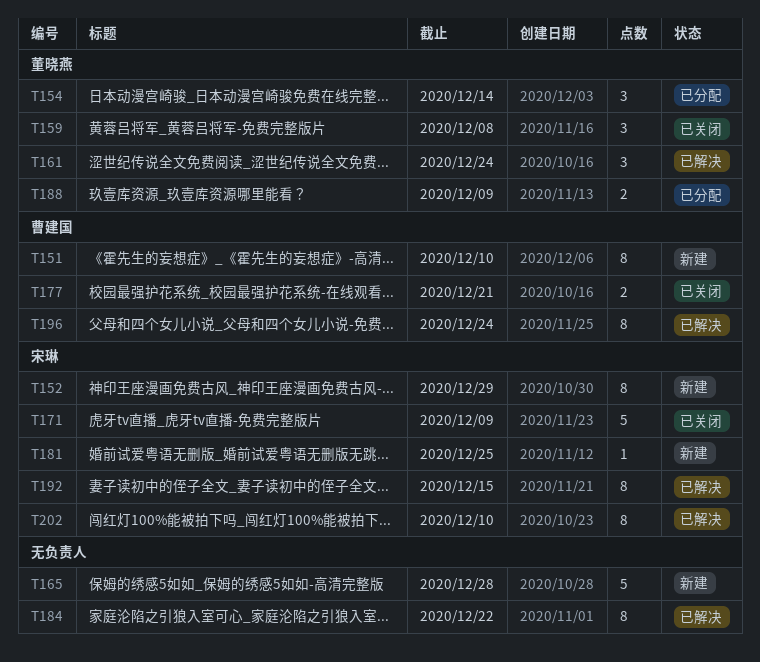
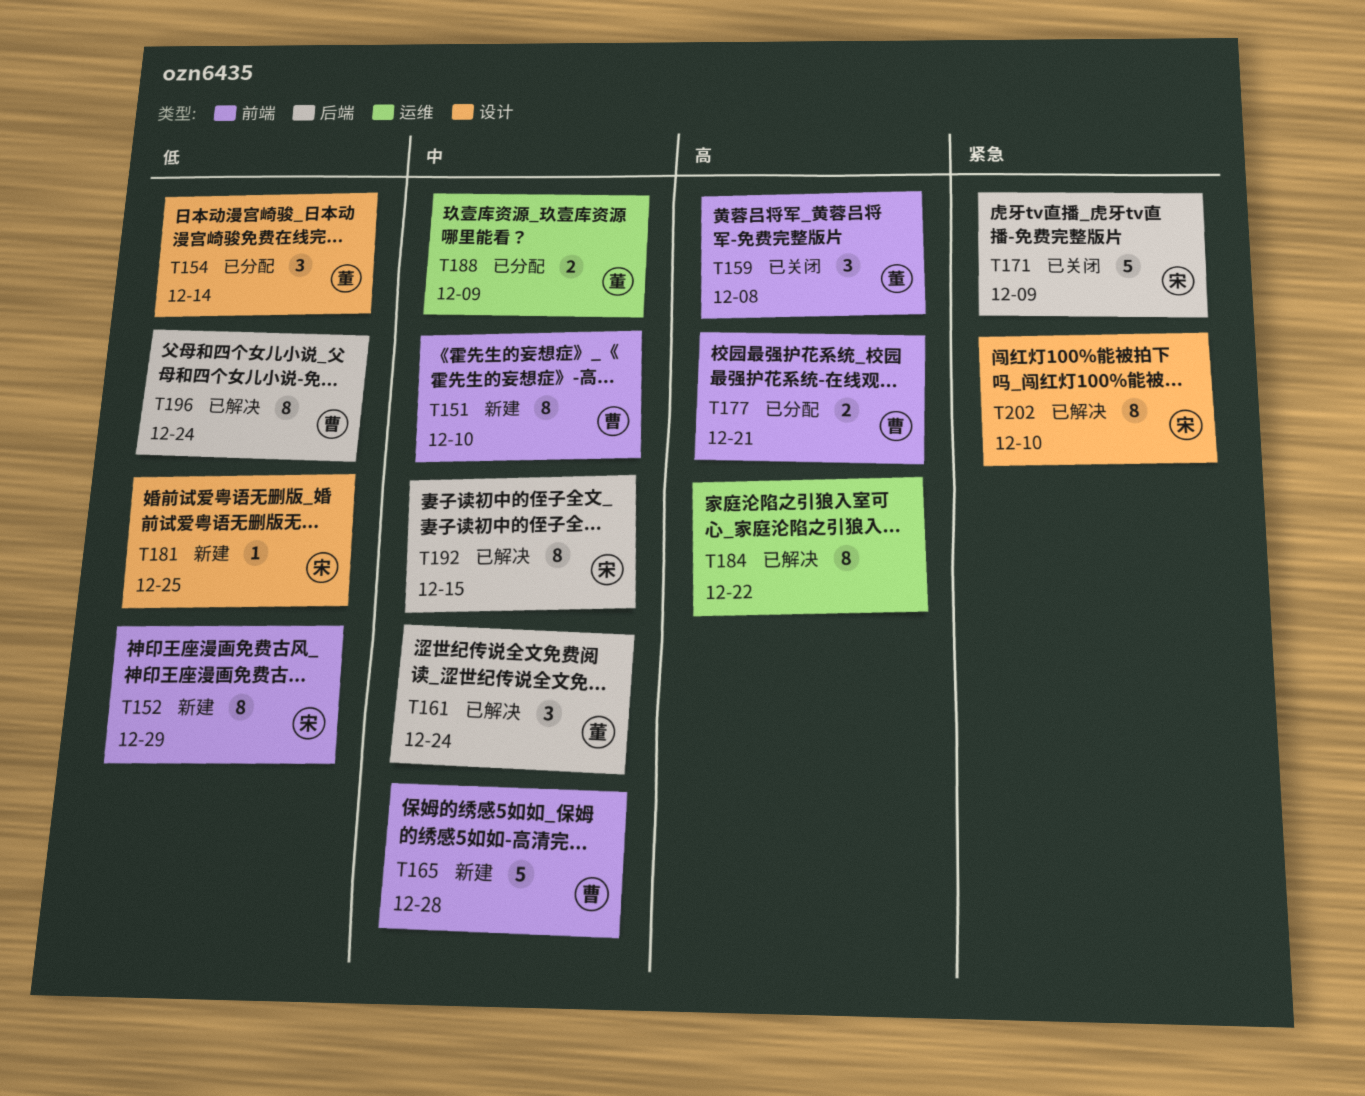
T165, owner: none -> 曹建国
T177, status: 已关闭 -> 已分配

